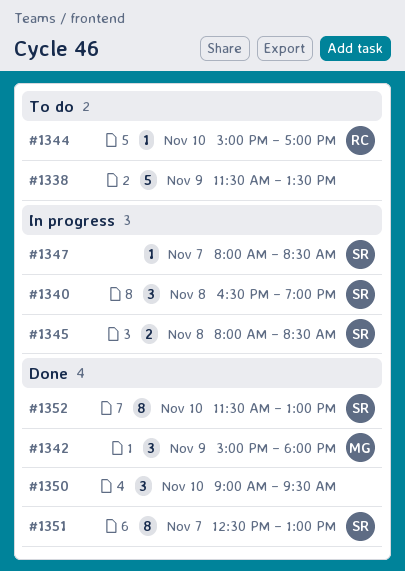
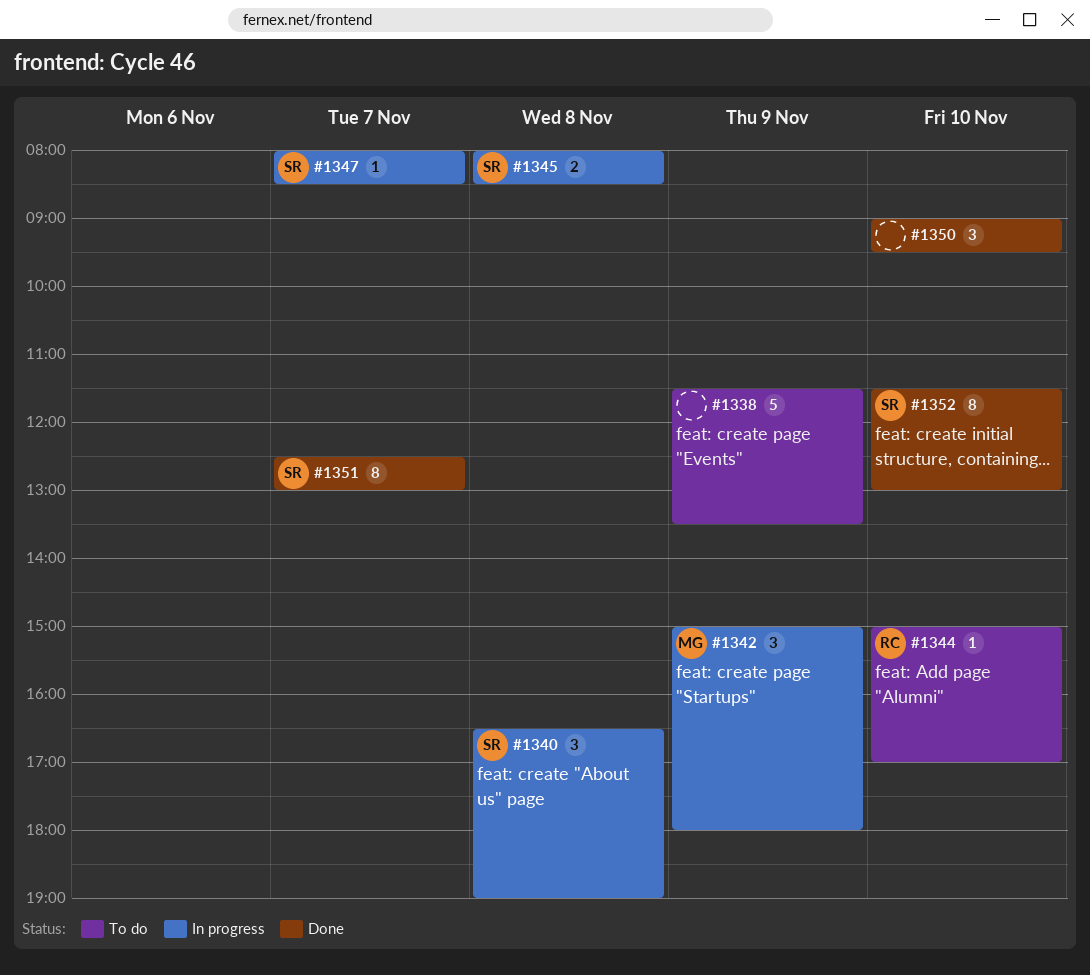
#1342, status: Done -> In progress

